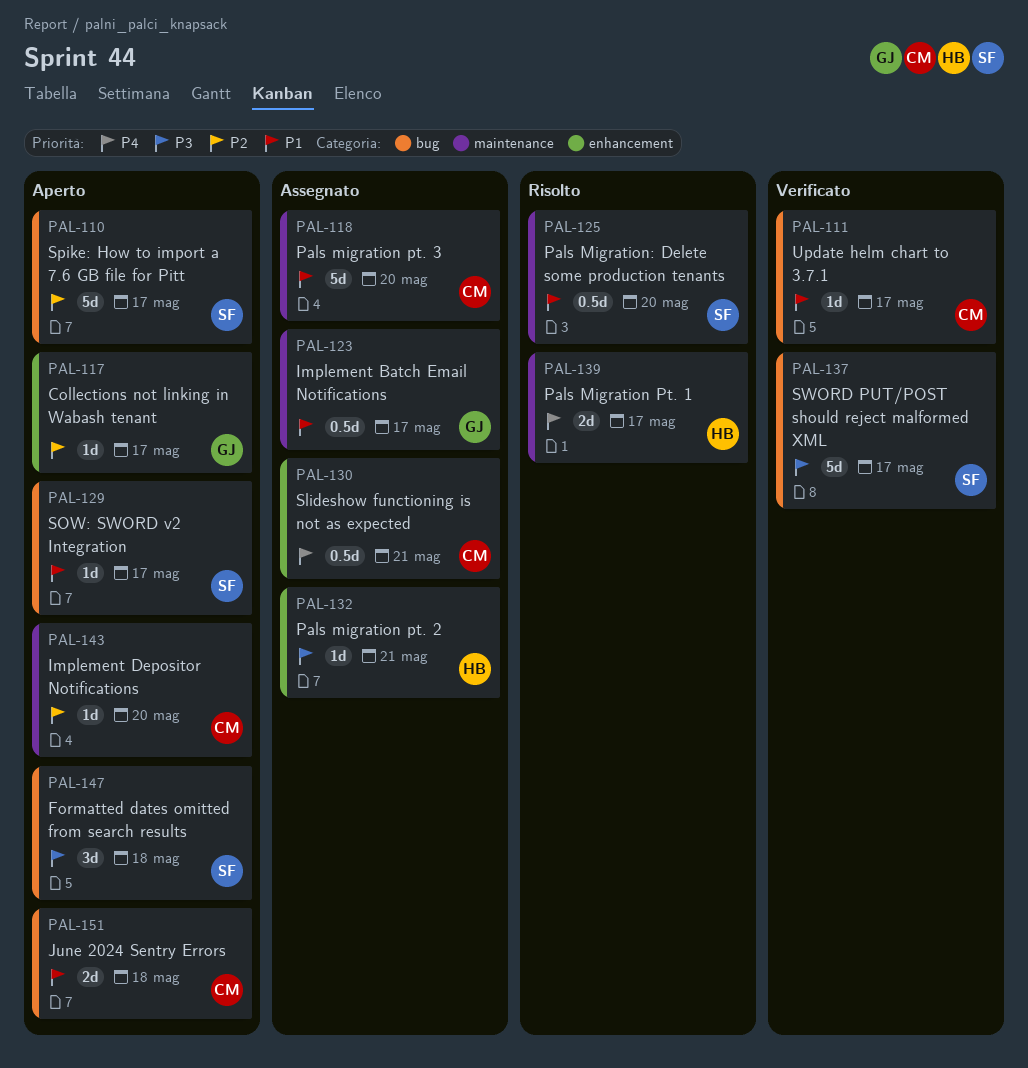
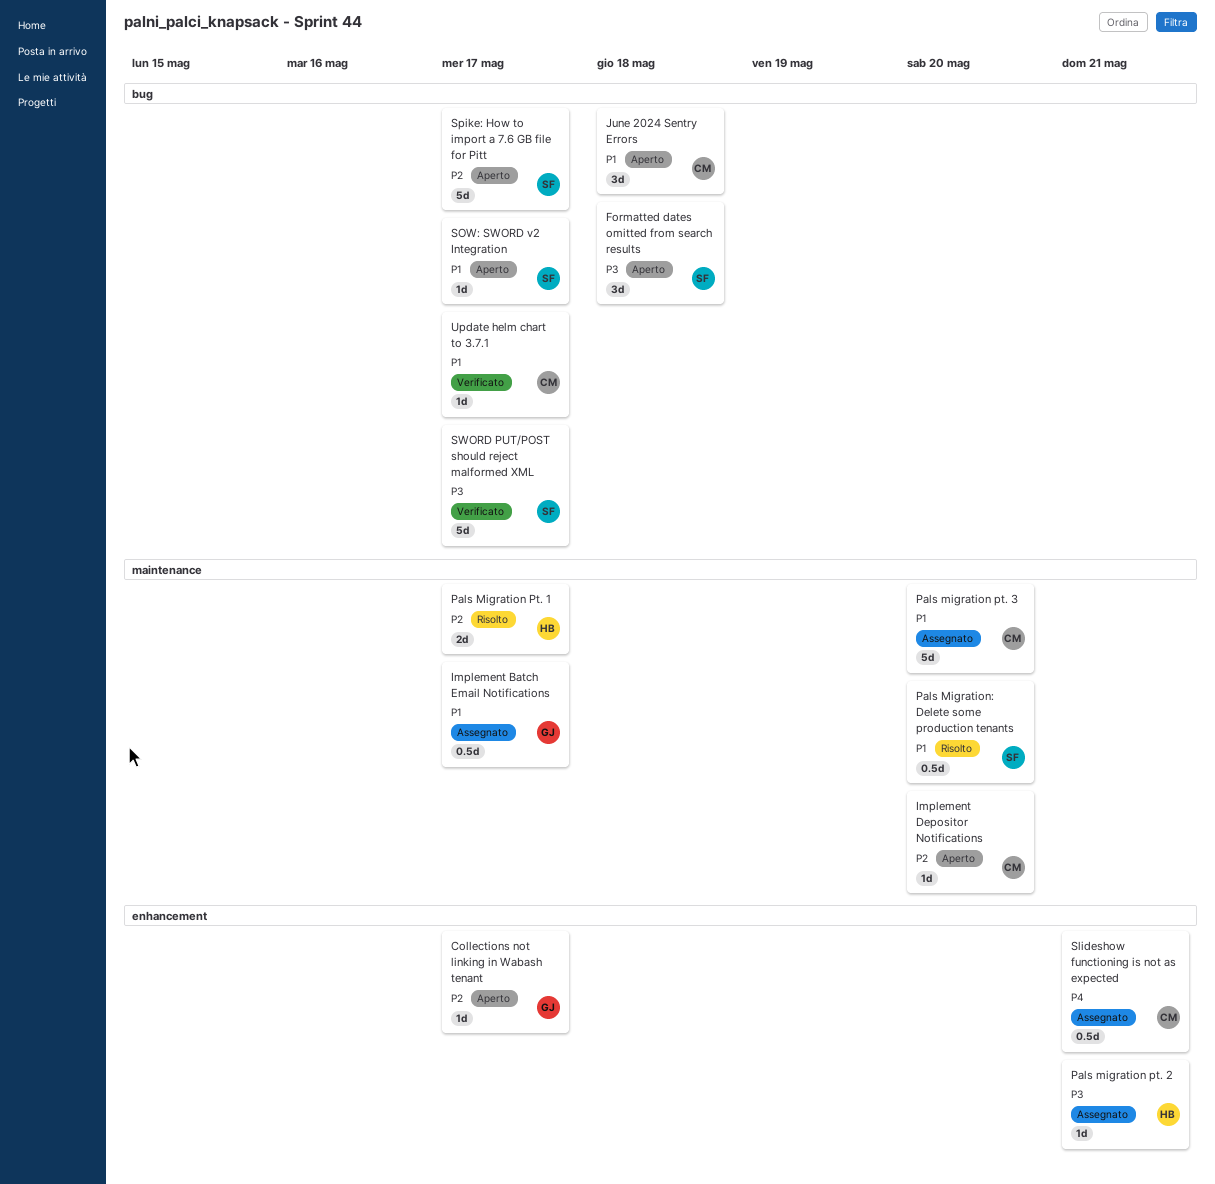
June 2024 Sentry Errors, estimate: 2d -> 3d
Pals Migration Pt. 1, priority: P4 -> P2

